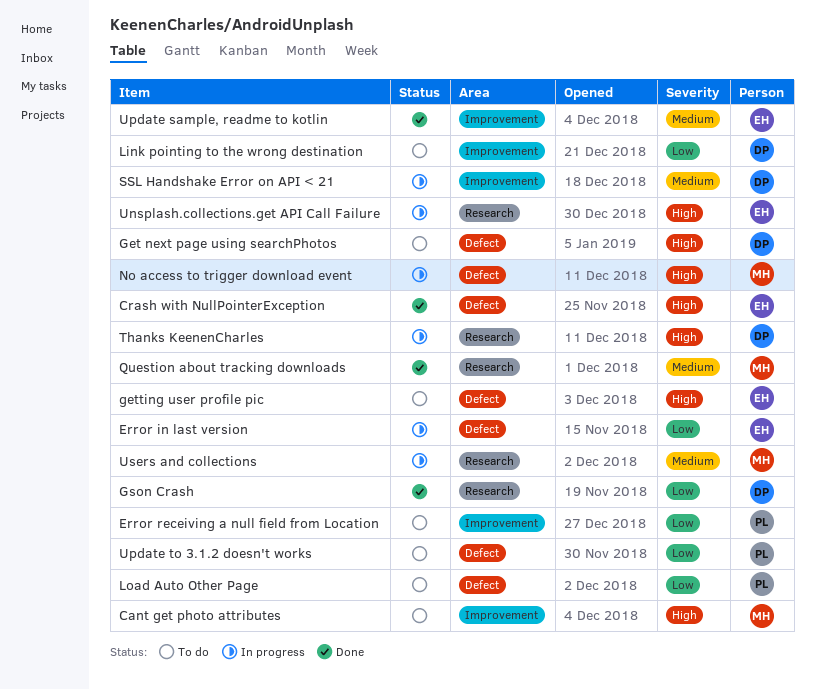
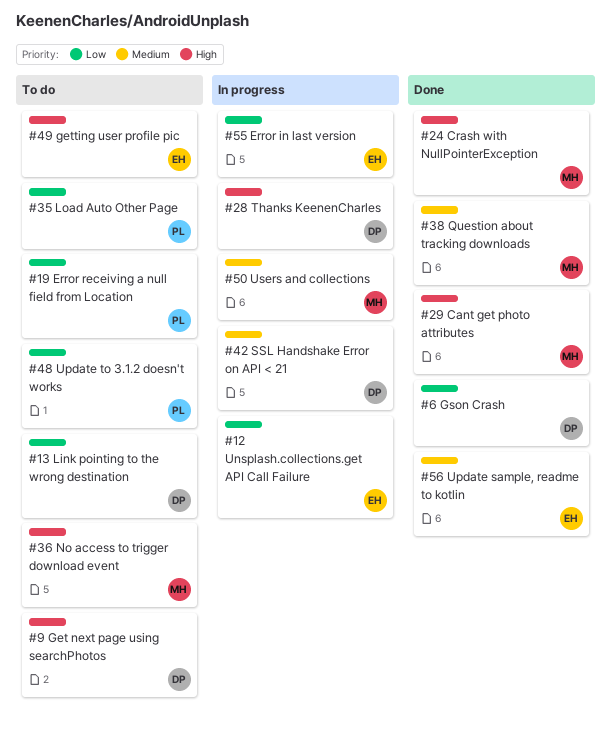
Cant get photo attributes, status: To do -> Done
Crash with NullPointerException, owner: EH -> MH
No access to trigger download event, status: In progress -> To do
Unsplash.collections.get API Call Failure, priority: High -> Low

